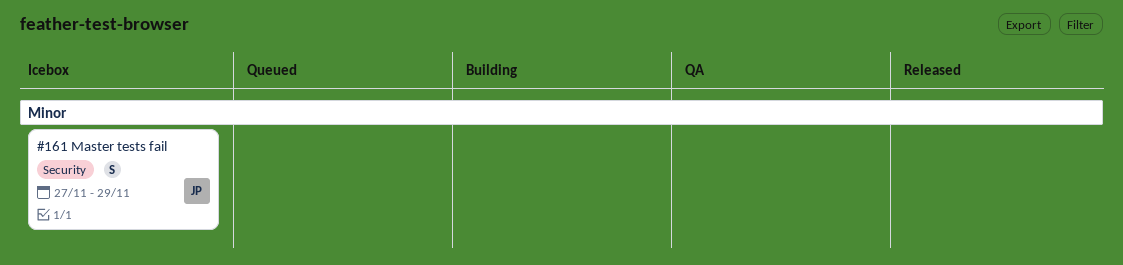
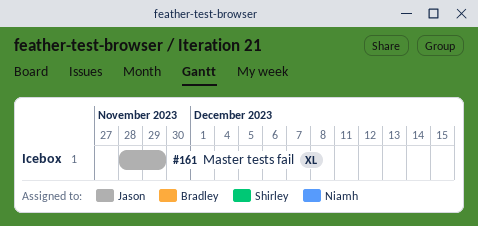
#161, estimate: S -> XL
#161, start: Nov 27 -> Nov 28

